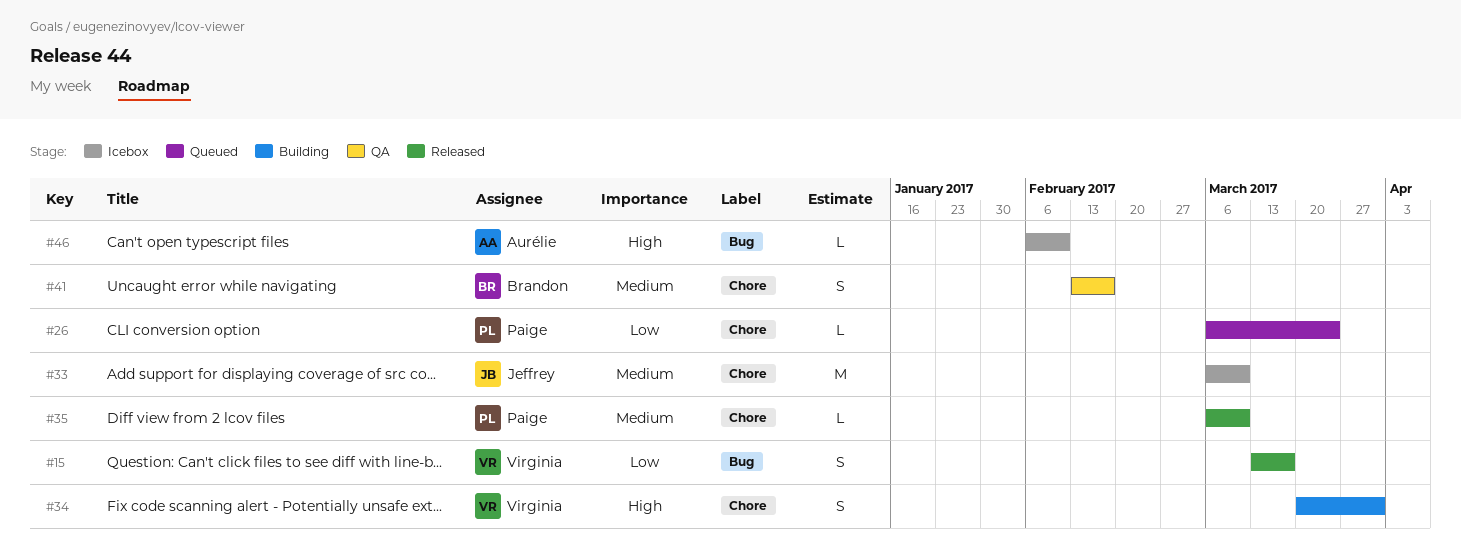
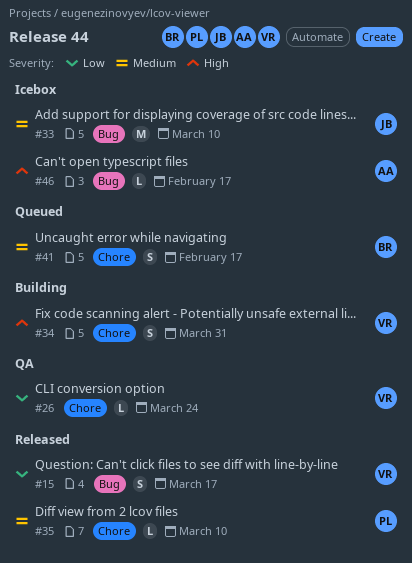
#26, status: Queued -> QA
#26, owner: Paige -> Virginia
#33, label: Chore -> Bug
#41, status: QA -> Queued
#46, due: Feb 10 -> Feb 17

